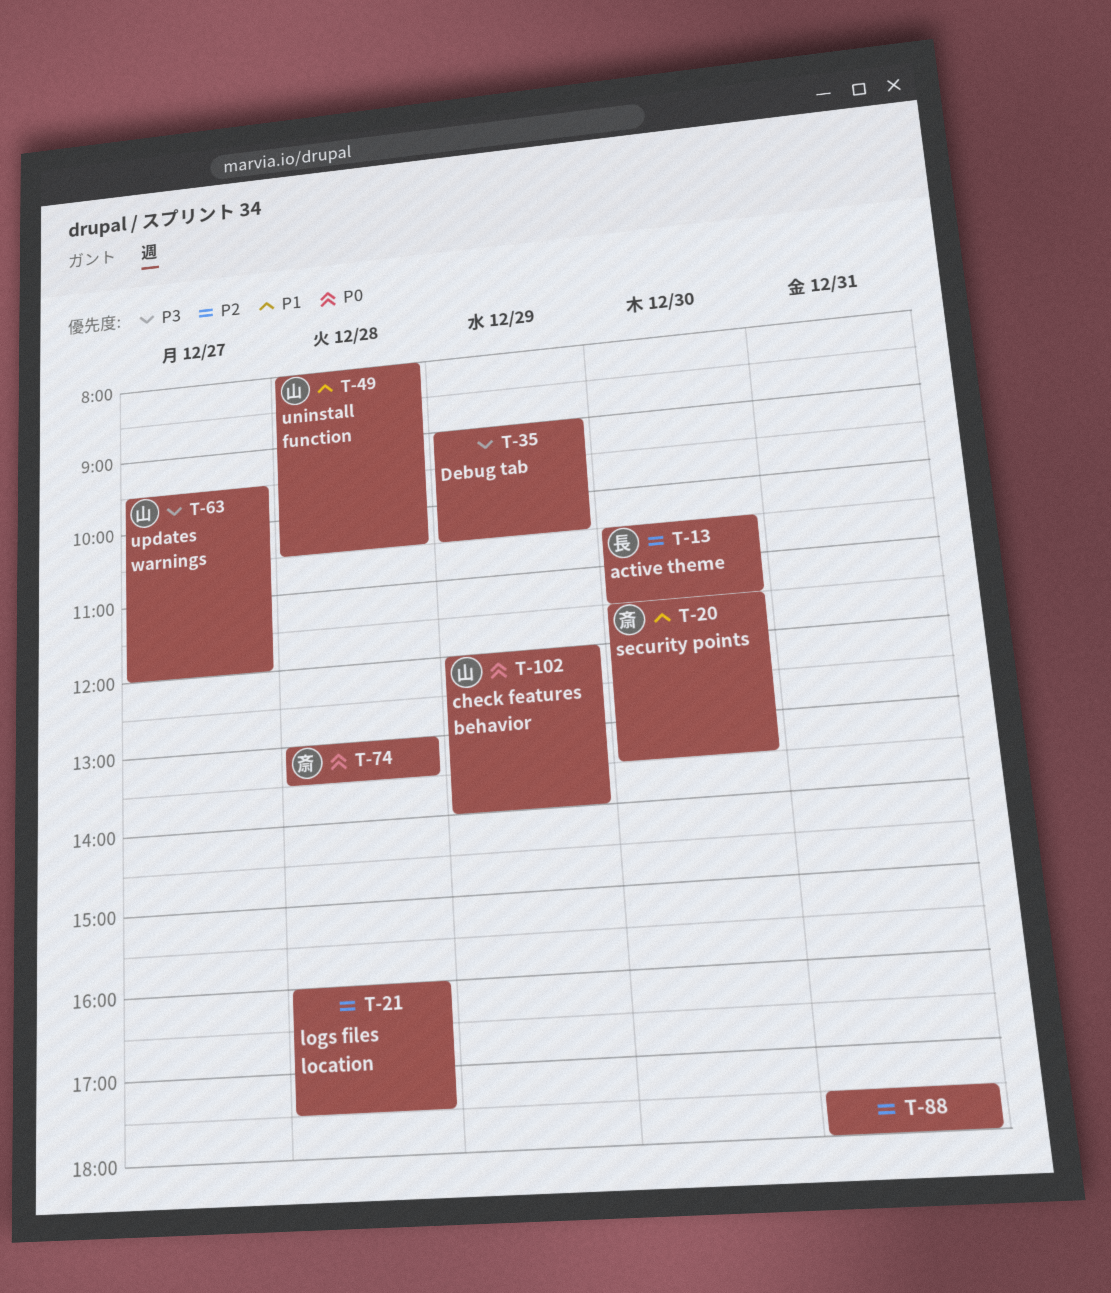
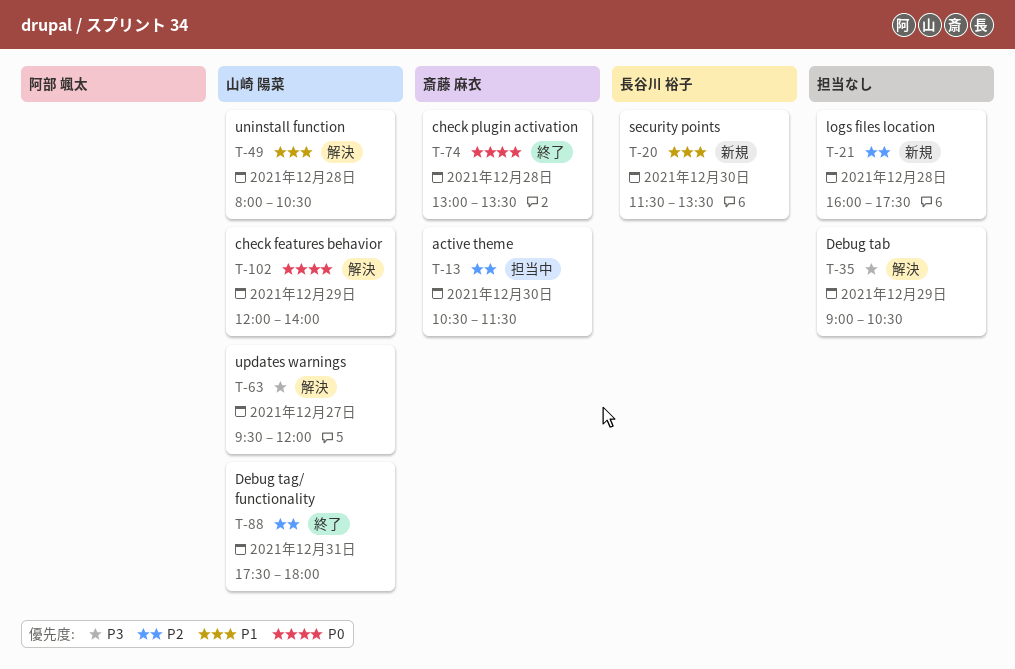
T-13, owner: 長谷川 裕子 -> 斎藤 麻衣
T-20, owner: 斎藤 麻衣 -> 長谷川 裕子
T-88, owner: none -> 山崎 陽菜

